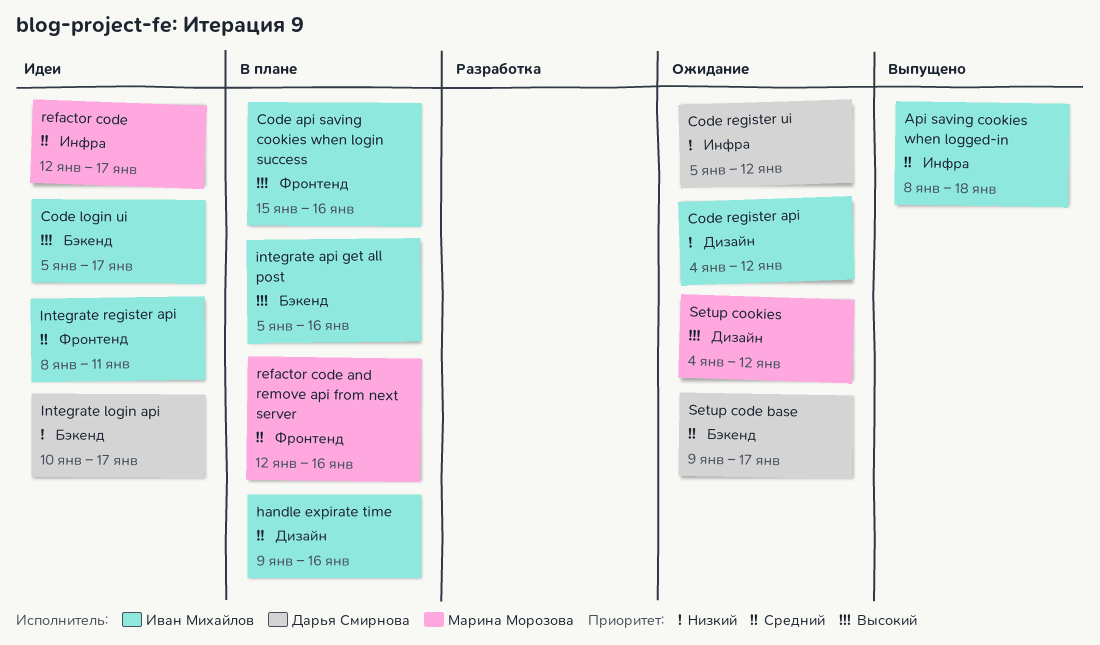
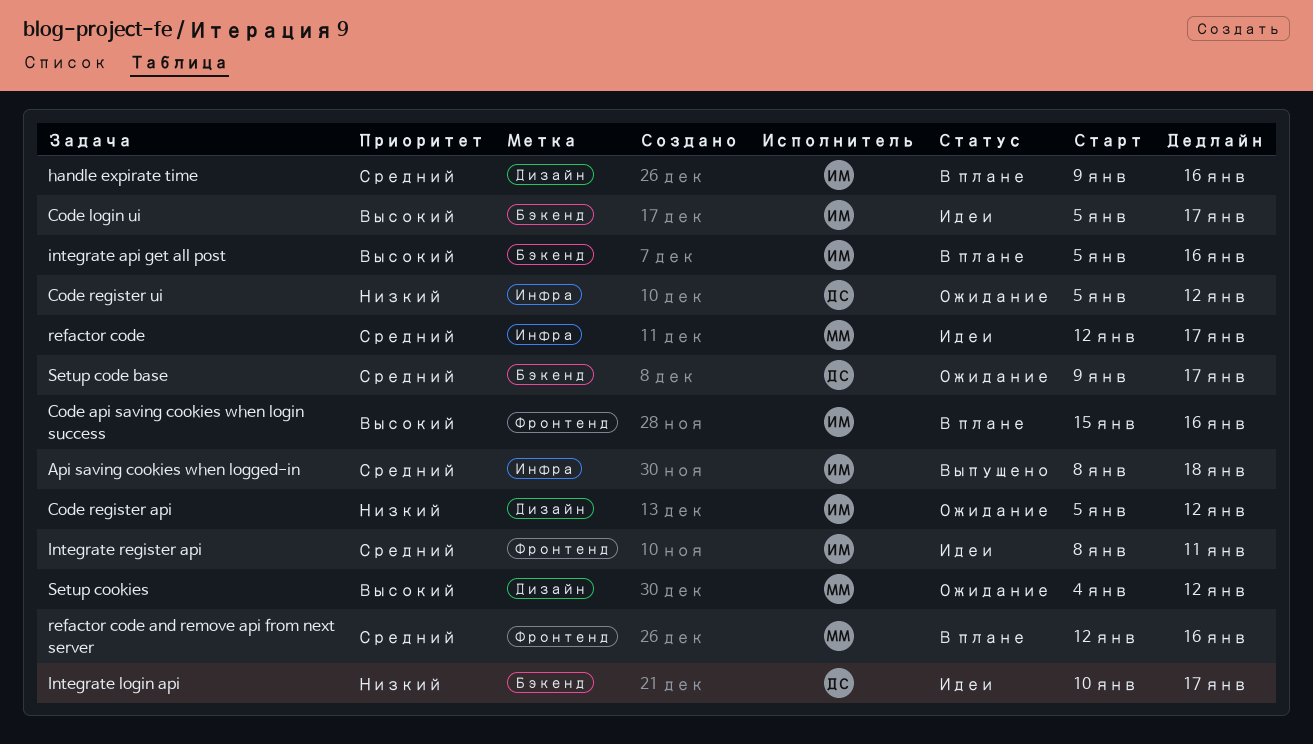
Code register api, start: Jan 4 -> Jan 5

